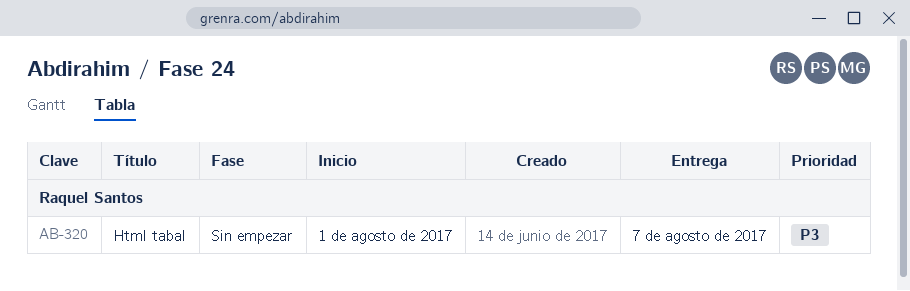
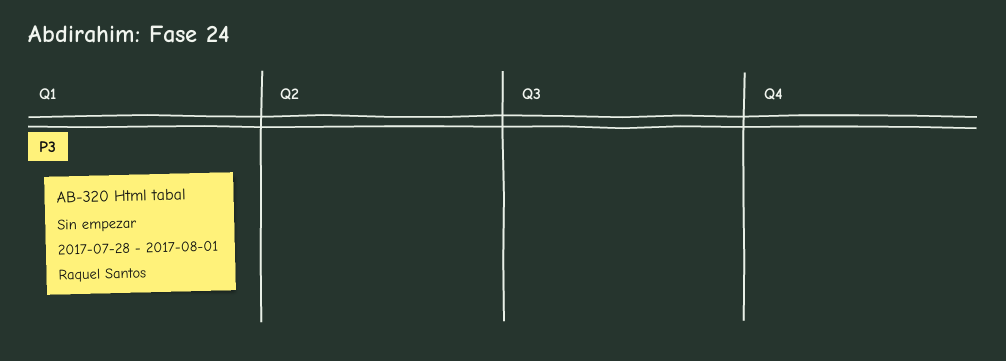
AB-320, start: Aug 1 -> Jul 28
AB-320, due: Aug 7 -> Aug 1

